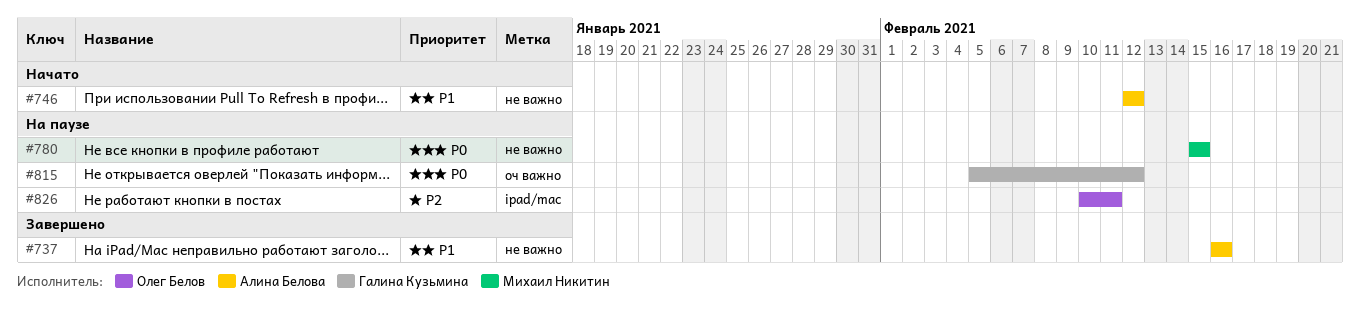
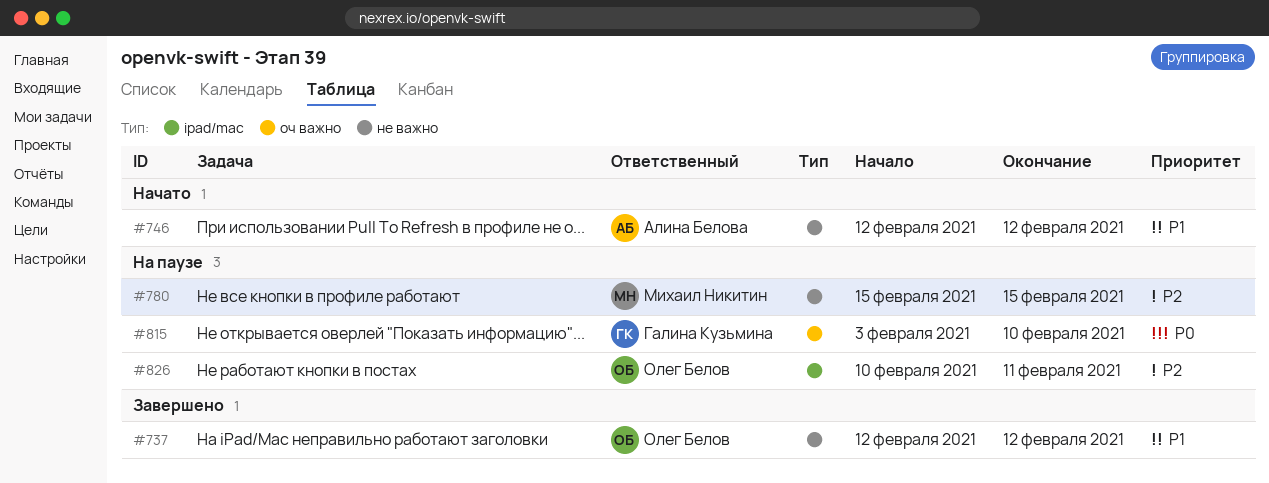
#737, owner: Алина Белова -> Олег Белов
#737, start: Feb 16 -> Feb 12
#737, due: Feb 16 -> Feb 12
#780, priority: P0 -> P2
#815, start: Feb 5 -> Feb 3
#815, due: Feb 12 -> Feb 10

